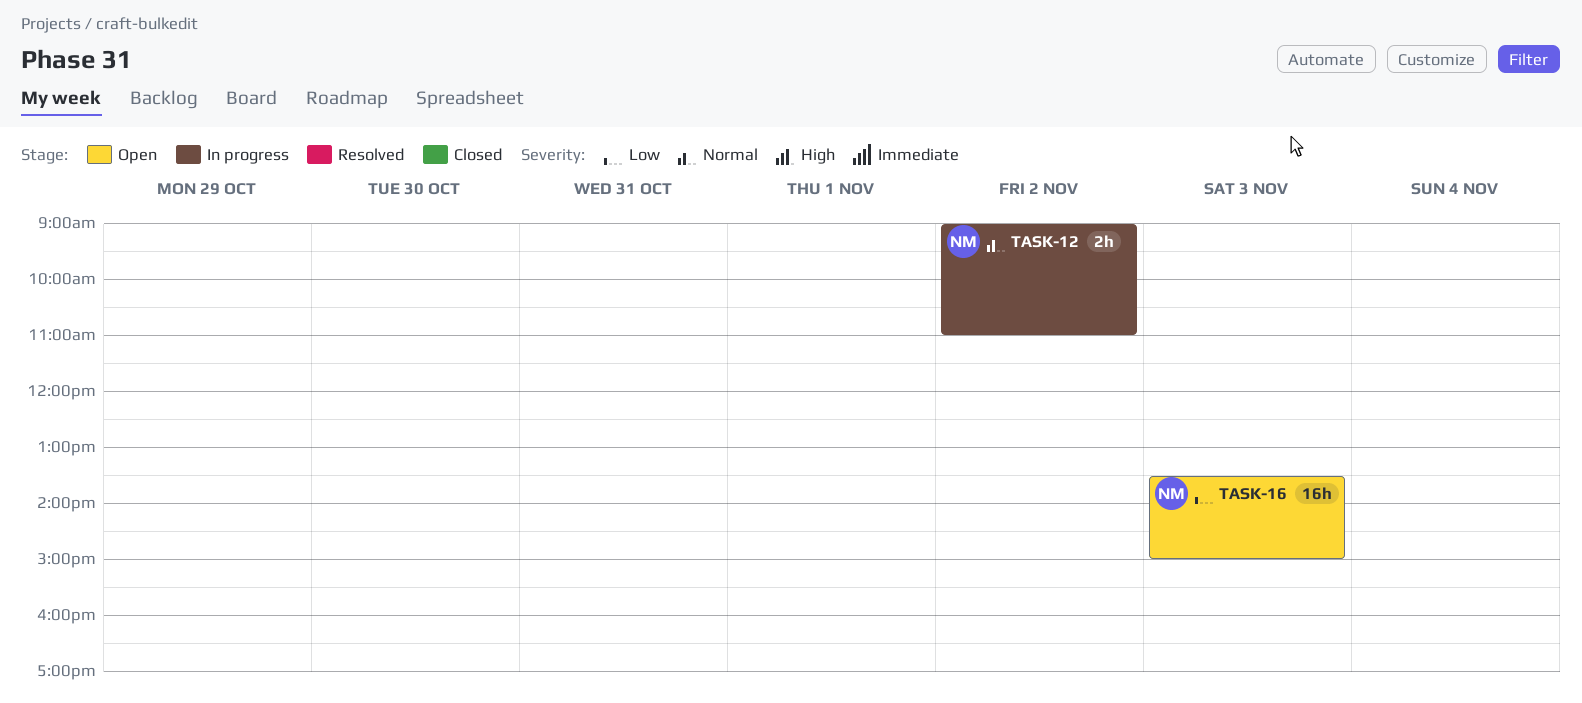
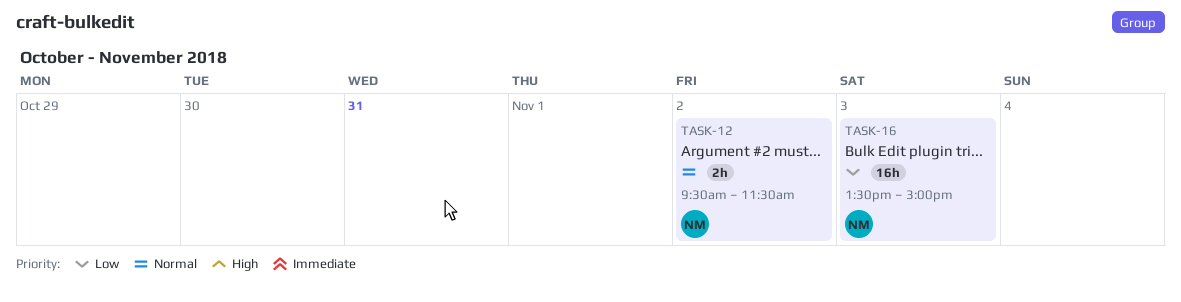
TASK-12, begins: 09:00 -> 09:30
TASK-12, ends: 11:00 -> 11:30

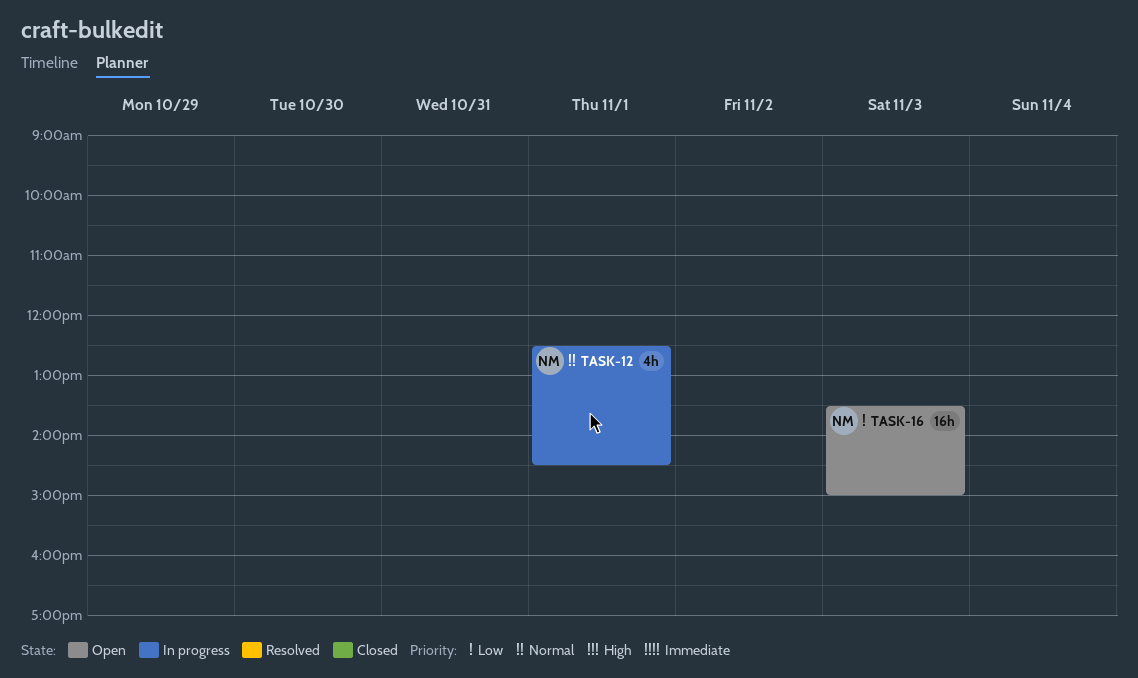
TASK-12, estimate: 2h -> 4h
TASK-12, day: Nov 2 -> Nov 1
TASK-12, begins: 09:30 -> 12:30
TASK-12, ends: 11:30 -> 14:30

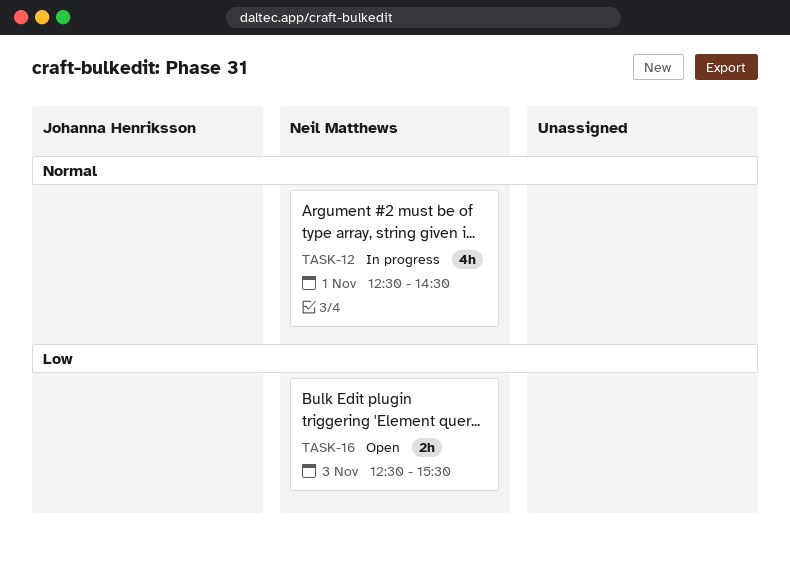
TASK-16, estimate: 16h -> 2h
TASK-16, begins: 13:30 -> 12:30
TASK-16, ends: 15:00 -> 15:30

